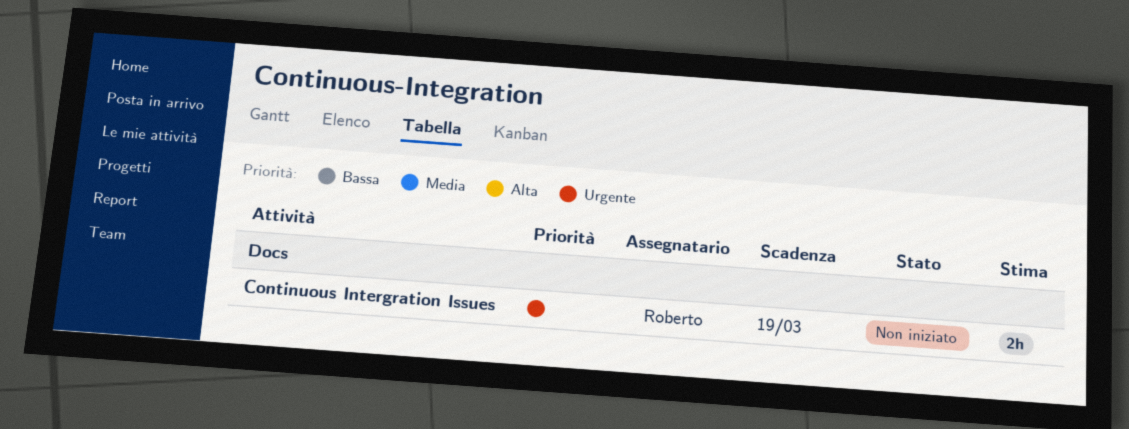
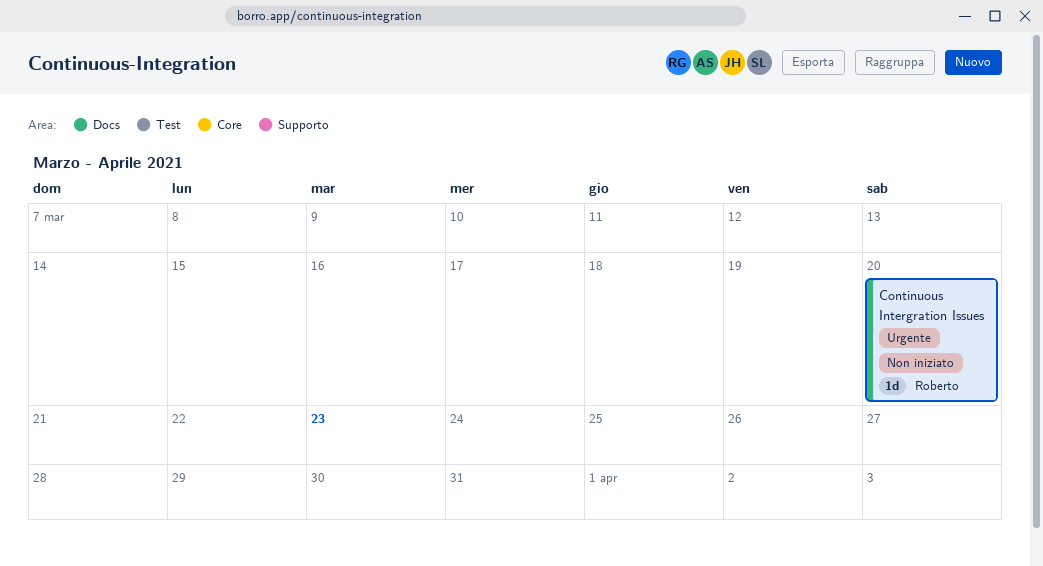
Continuous Intergration Issues, estimate: 2h -> 1d
Continuous Intergration Issues, due: Mar 19 -> Mar 20

